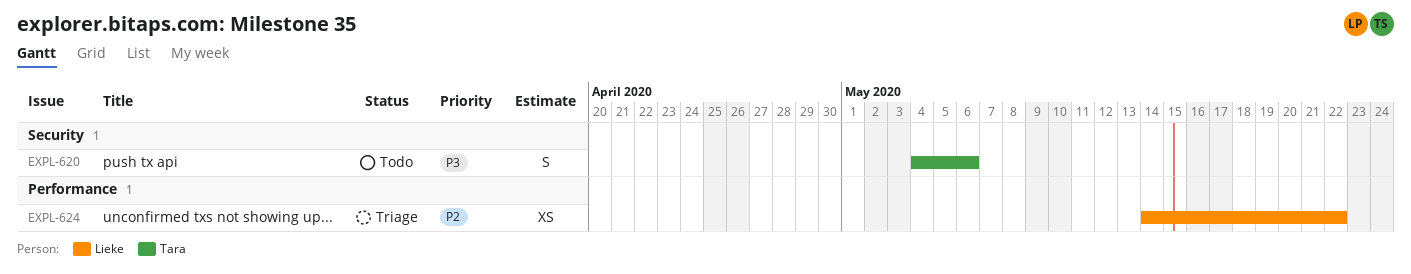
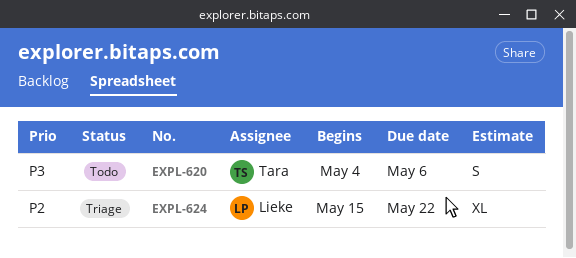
EXPL-624, estimate: XS -> XL
EXPL-624, start: May 14 -> May 15

